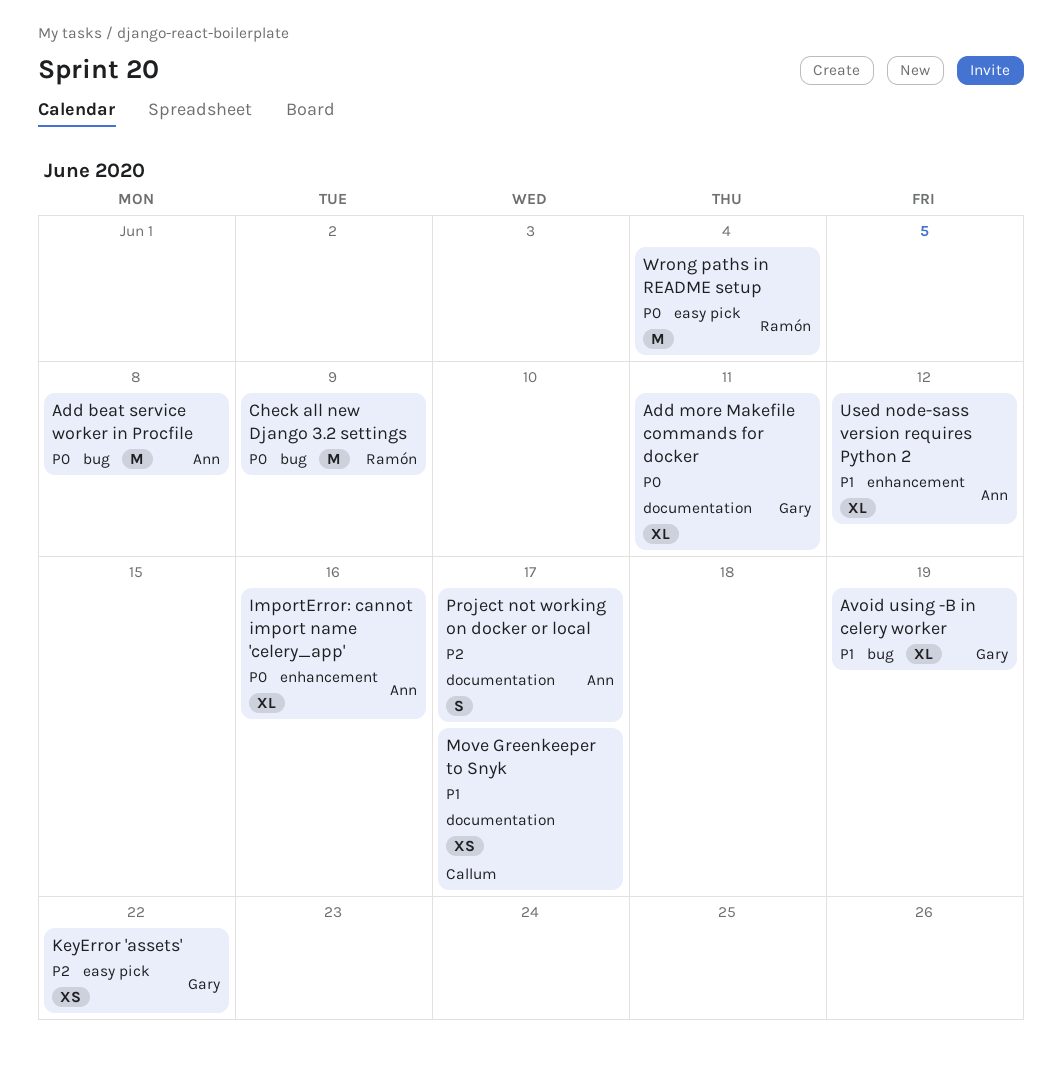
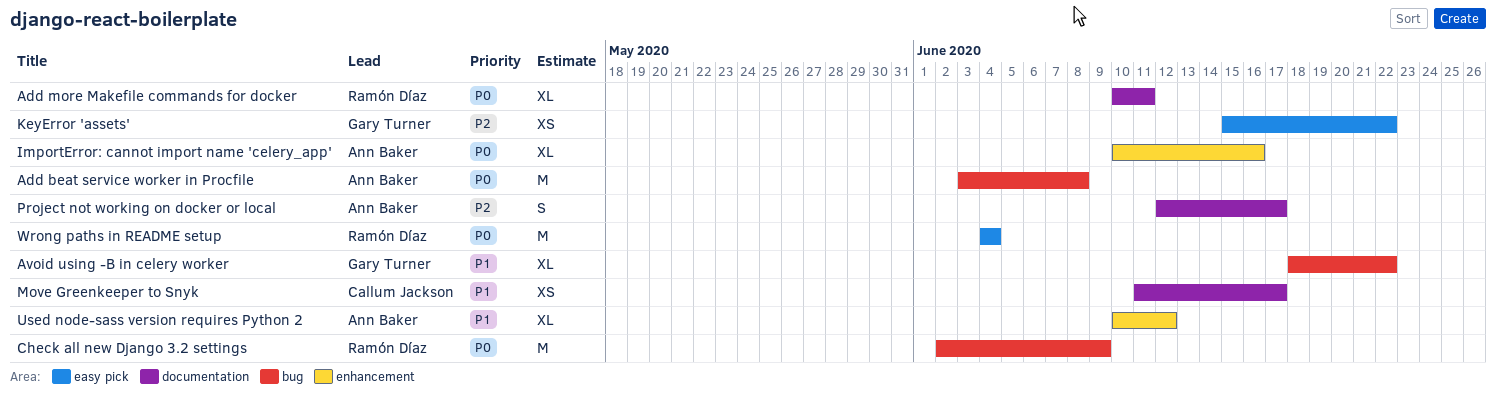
Add more Makefile commands for docker, owner: Gary Turner -> Ramón Díaz
Avoid using -B in celery worker, due: Jun 19 -> Jun 22

